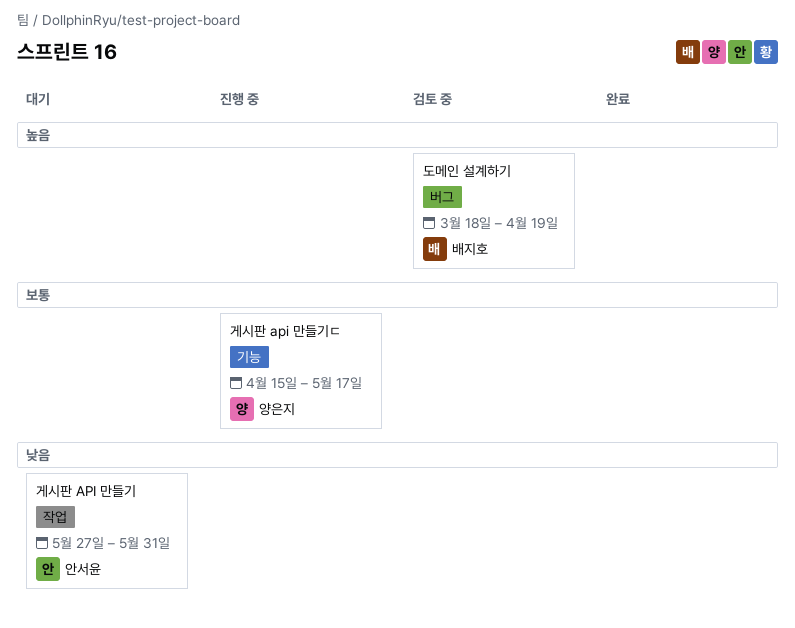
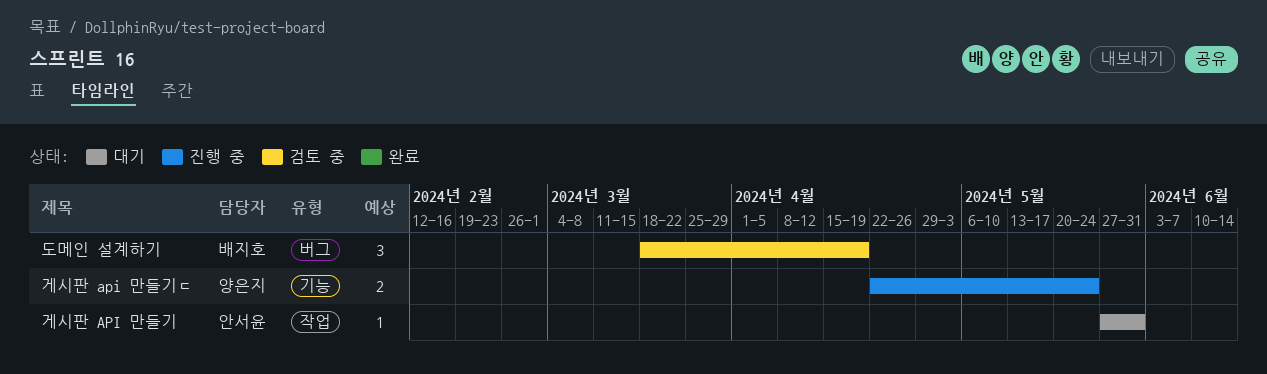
게시판 api 만들기ㄷ, start: Apr 15 -> Apr 22
게시판 api 만들기ㄷ, due: May 17 -> May 24

